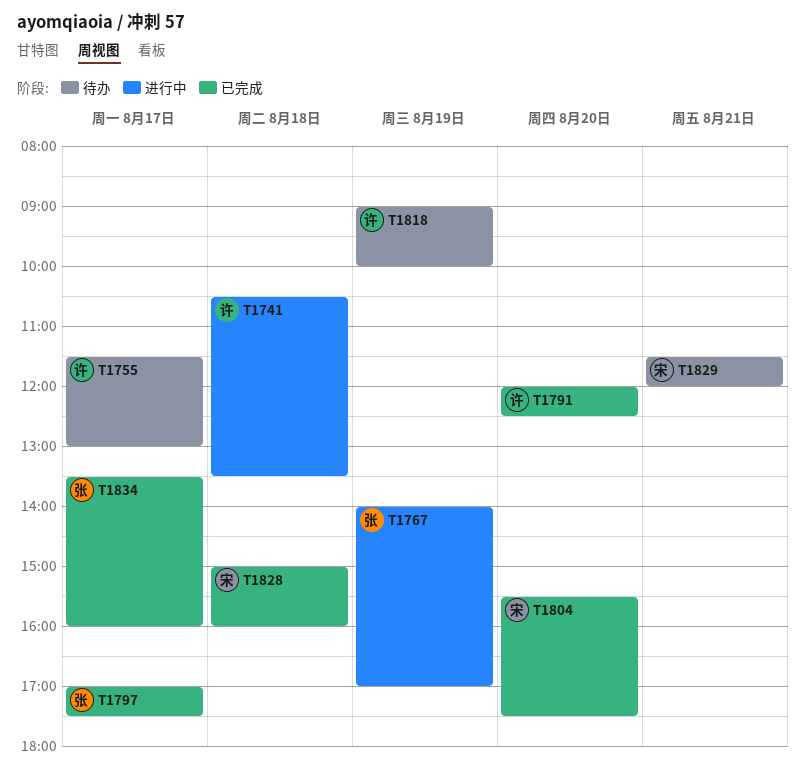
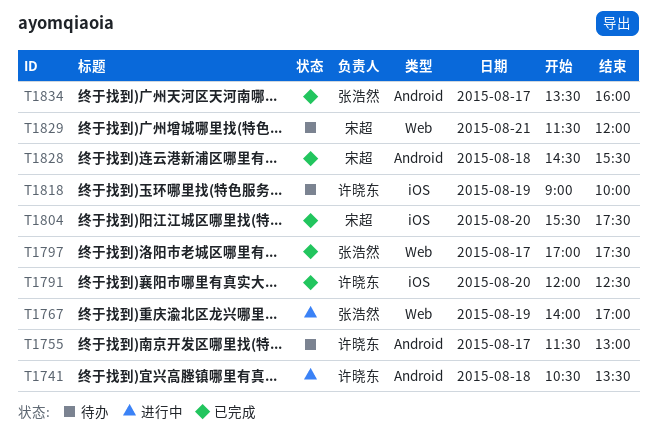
T1828, begins: 15:00 -> 14:30
T1828, ends: 16:00 -> 15:30

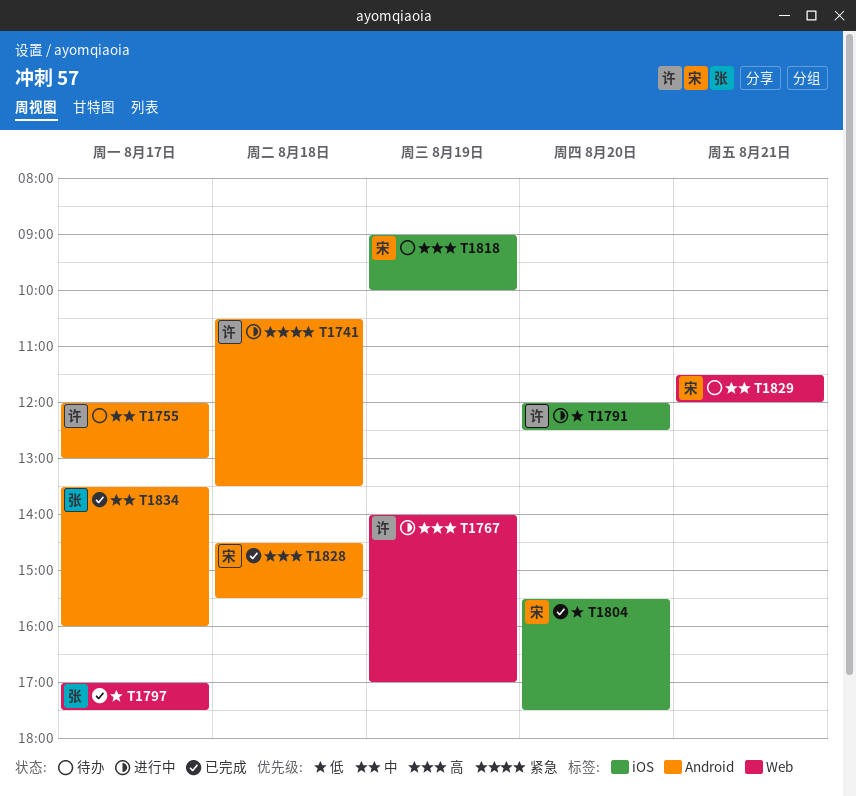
T1755, begins: 11:30 -> 12:00
T1767, owner: 张浩然 -> 许晓东
T1791, status: 已完成 -> 进行中
T1818, owner: 许晓东 -> 宋超

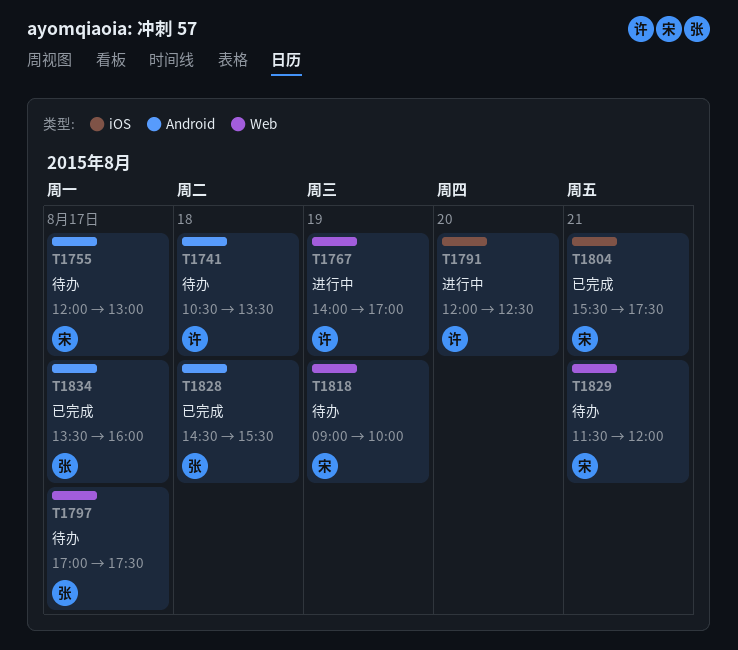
T1741, status: 进行中 -> 待办
T1755, owner: 许 -> 宋
T1797, status: 已完成 -> 待办
T1804, day: Aug 20 -> Aug 21
T1818, label: iOS -> Web
T1828, owner: 宋 -> 张

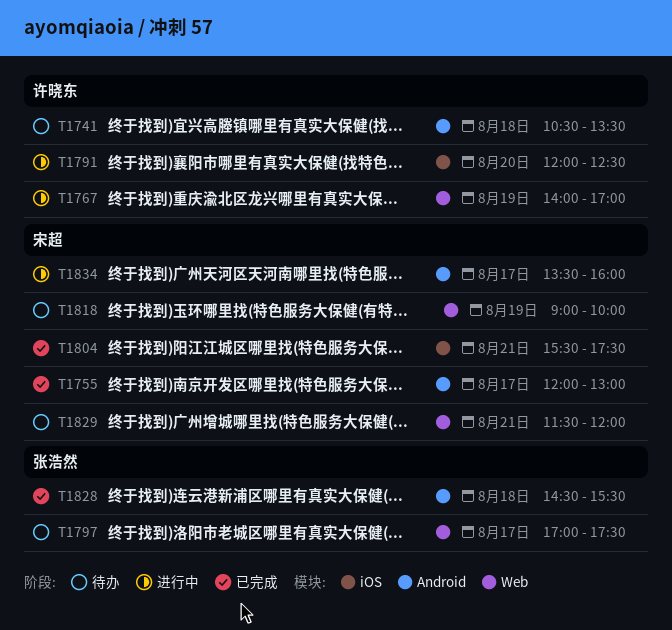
T1755, status: 待办 -> 已完成
T1834, status: 已完成 -> 进行中
T1834, owner: 张浩然 -> 宋超

